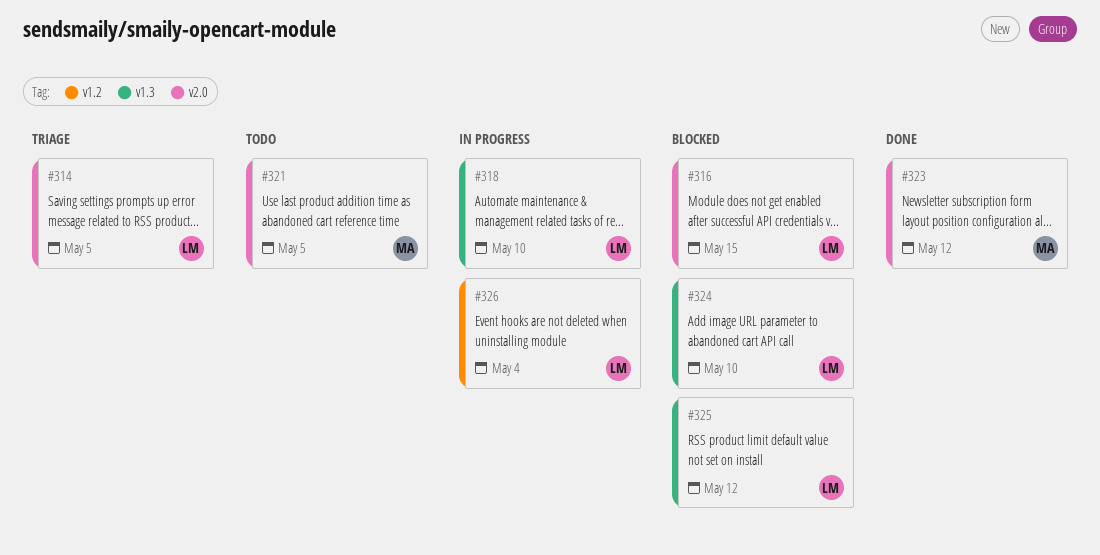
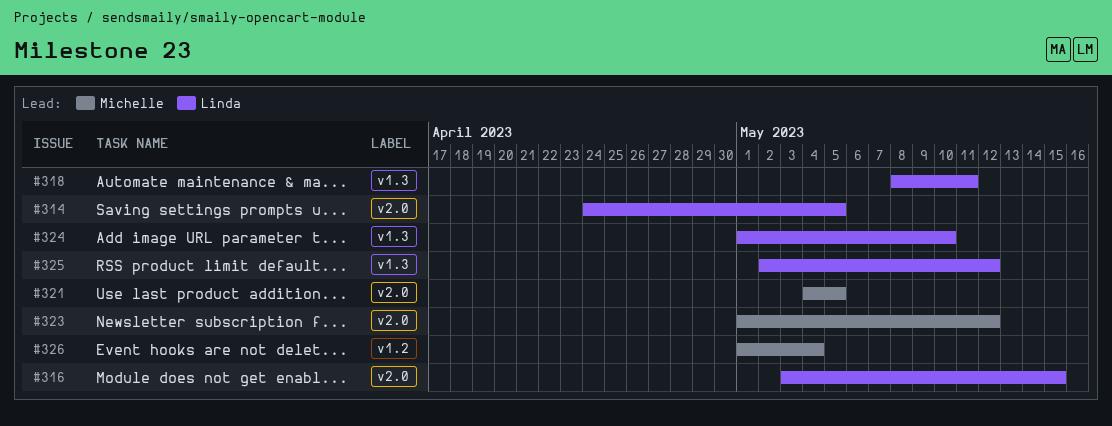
#318, due: May 10 -> May 11
#326, owner: Linda -> Michelle

